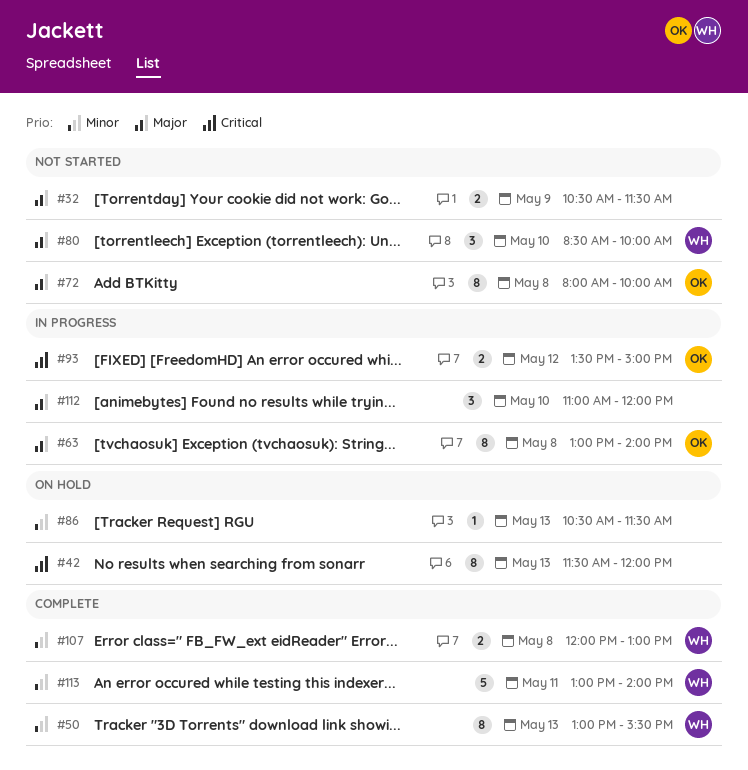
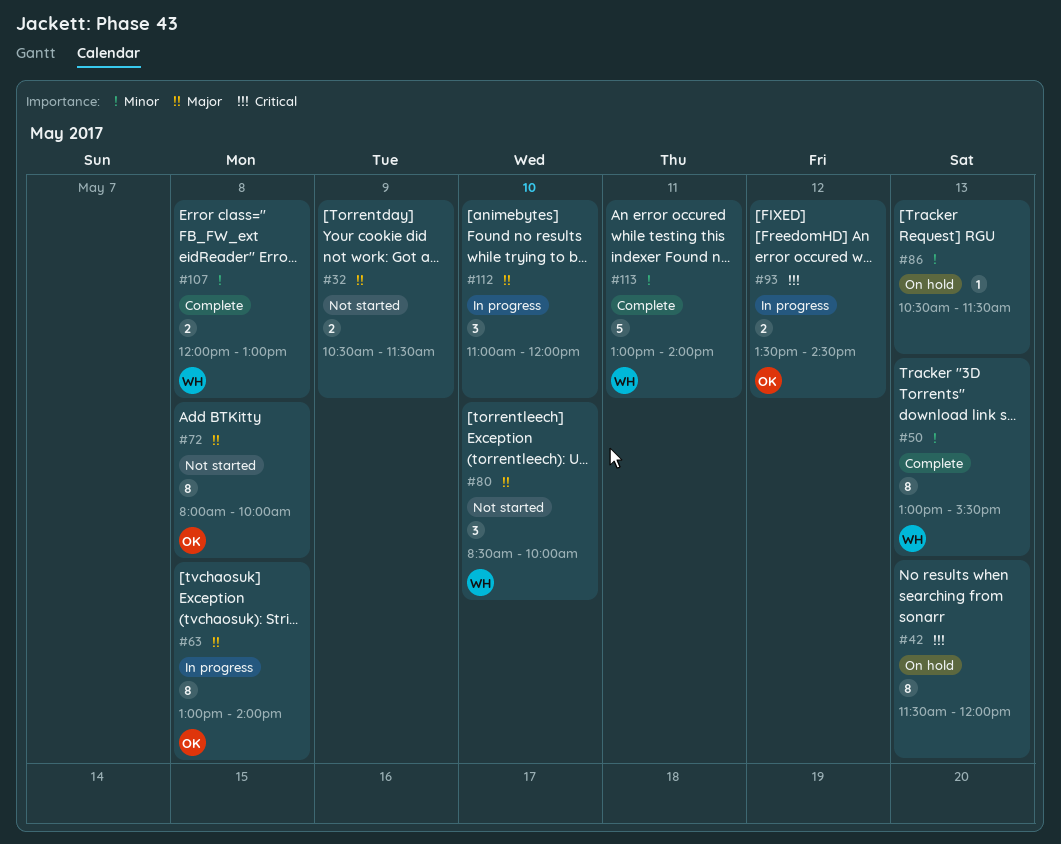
#93, ends: 15:00 -> 14:30

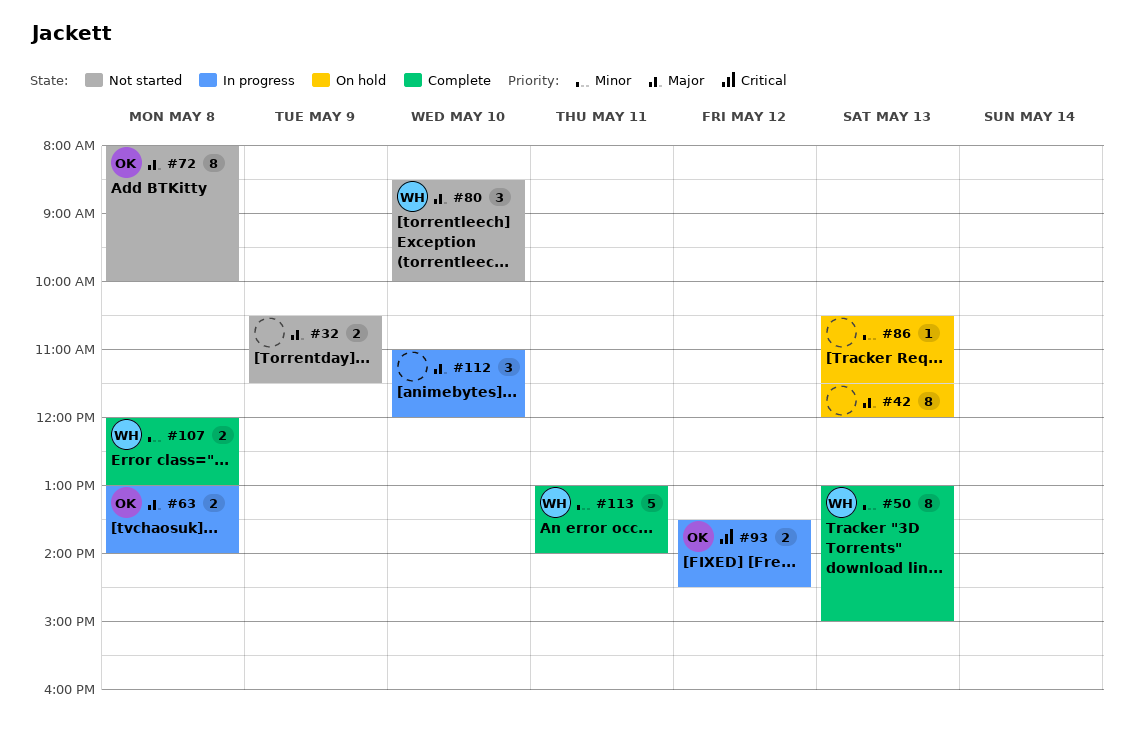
#42, priority: Critical -> Major
#50, ends: 15:30 -> 15:00
#63, estimate: 8 -> 2

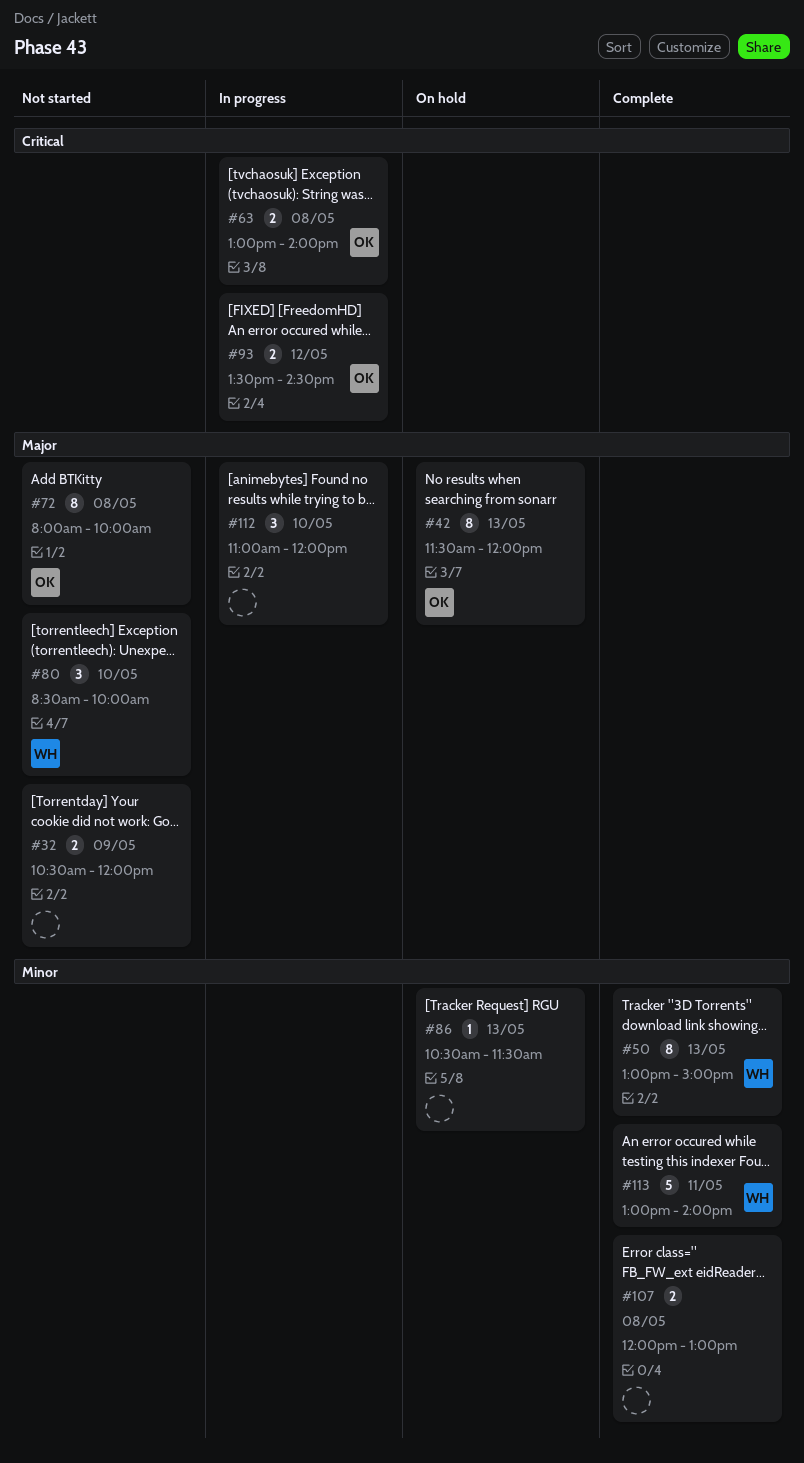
#32, ends: 11:30 -> 12:00
#42, owner: none -> OK
#63, priority: Major -> Critical
#107, owner: WH -> none

